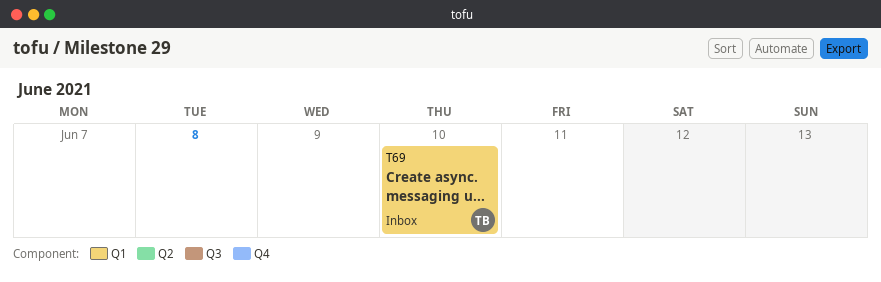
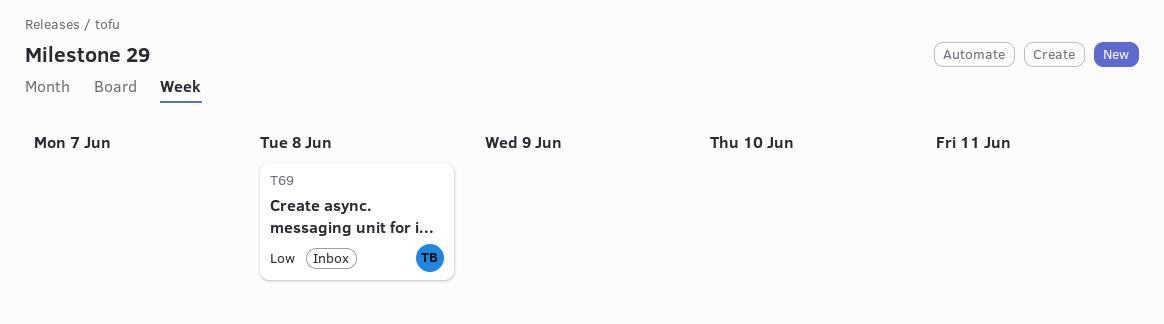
T69, due: Jun 10 -> Jun 8

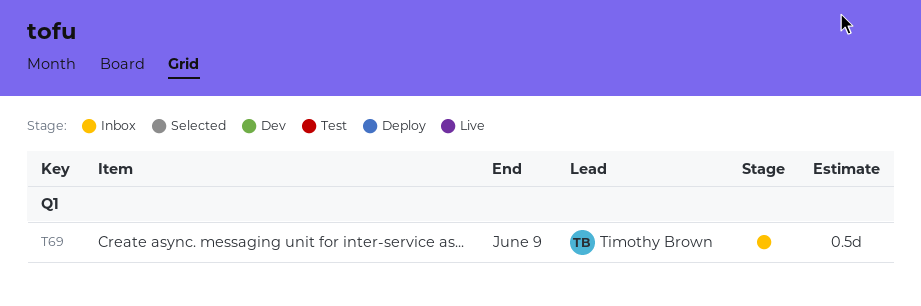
T69, due: Jun 8 -> Jun 9

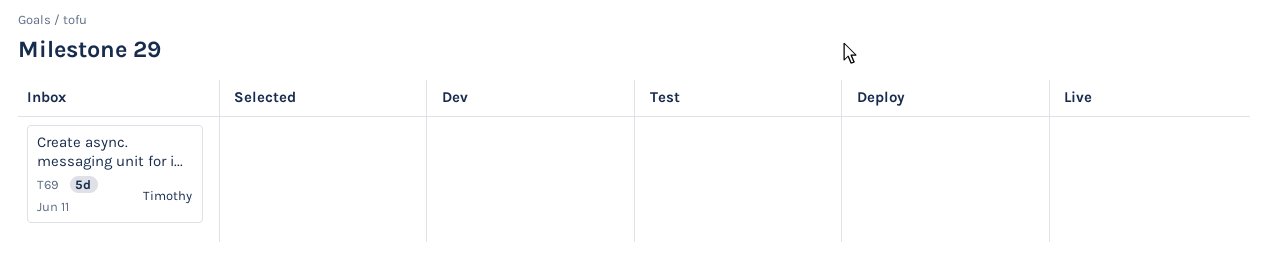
T69, estimate: 0.5d -> 5d
T69, due: Jun 9 -> Jun 11

